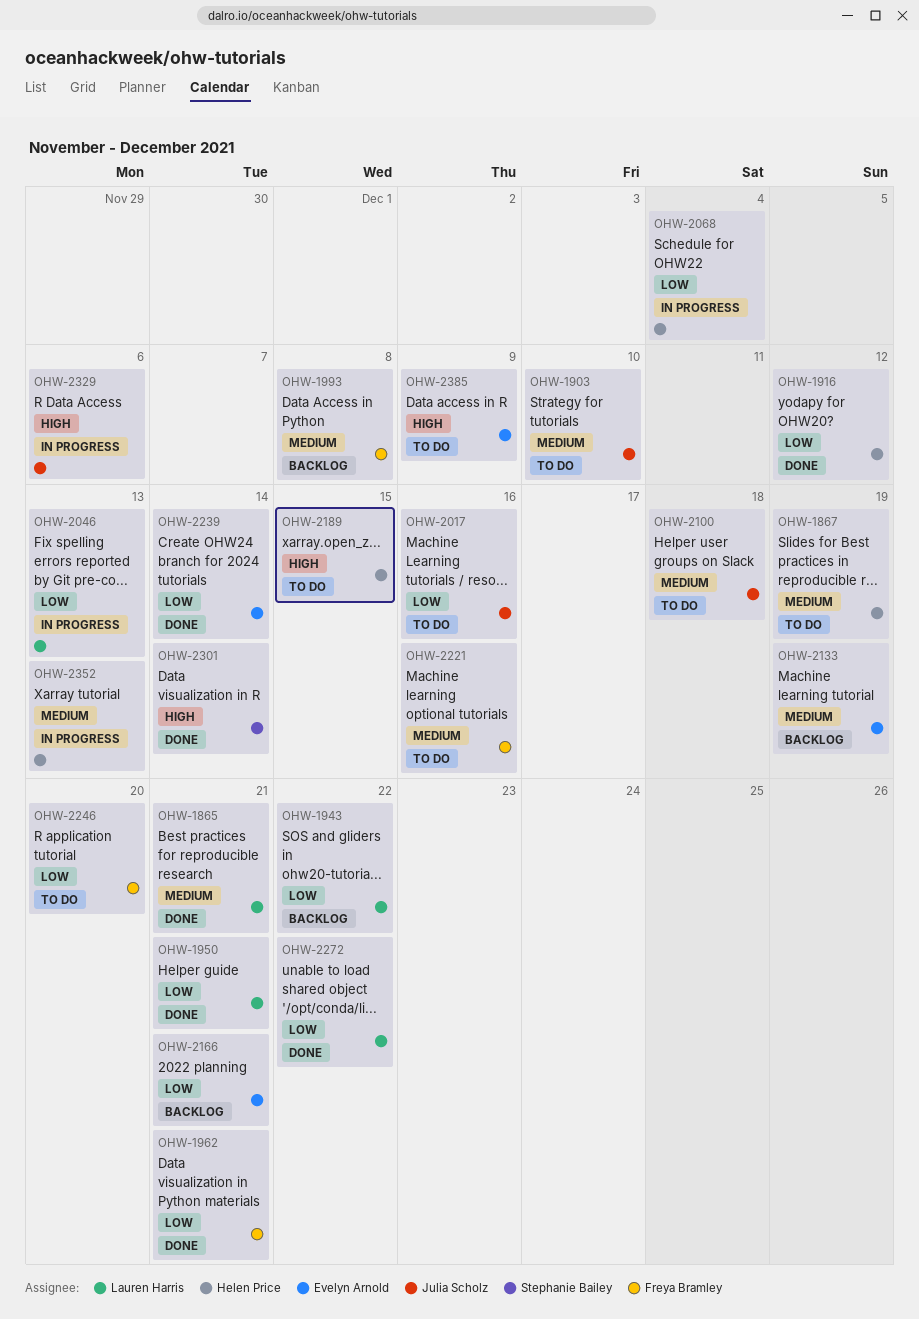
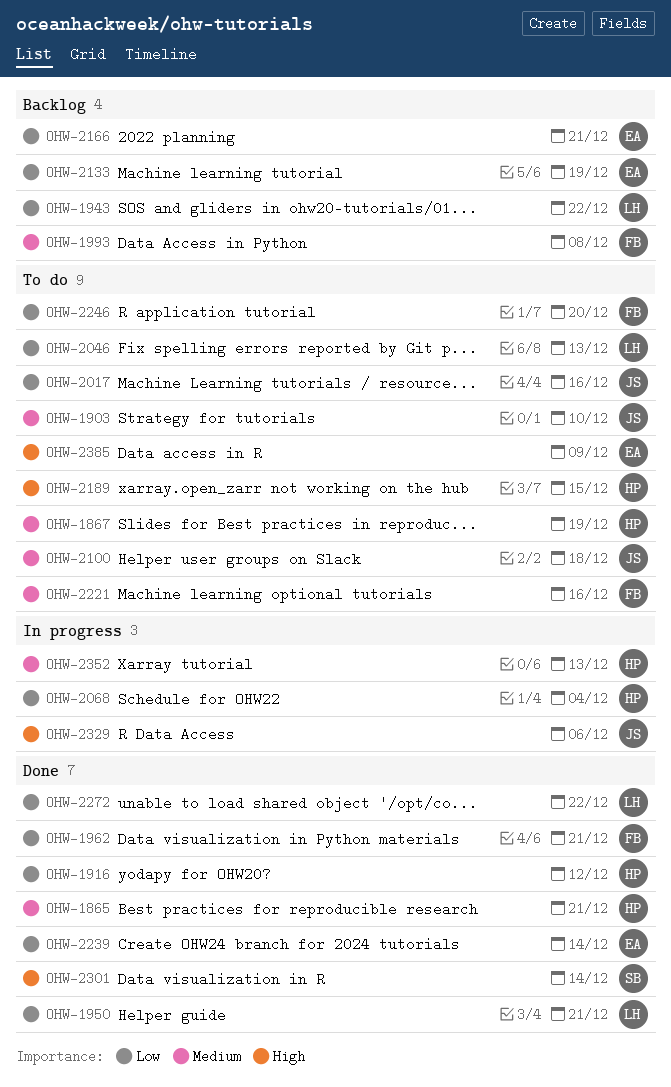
OHW-1865, owner: Lauren Harris -> Helen Price
OHW-2046, status: In progress -> To do
OHW-2133, priority: Medium -> Low

